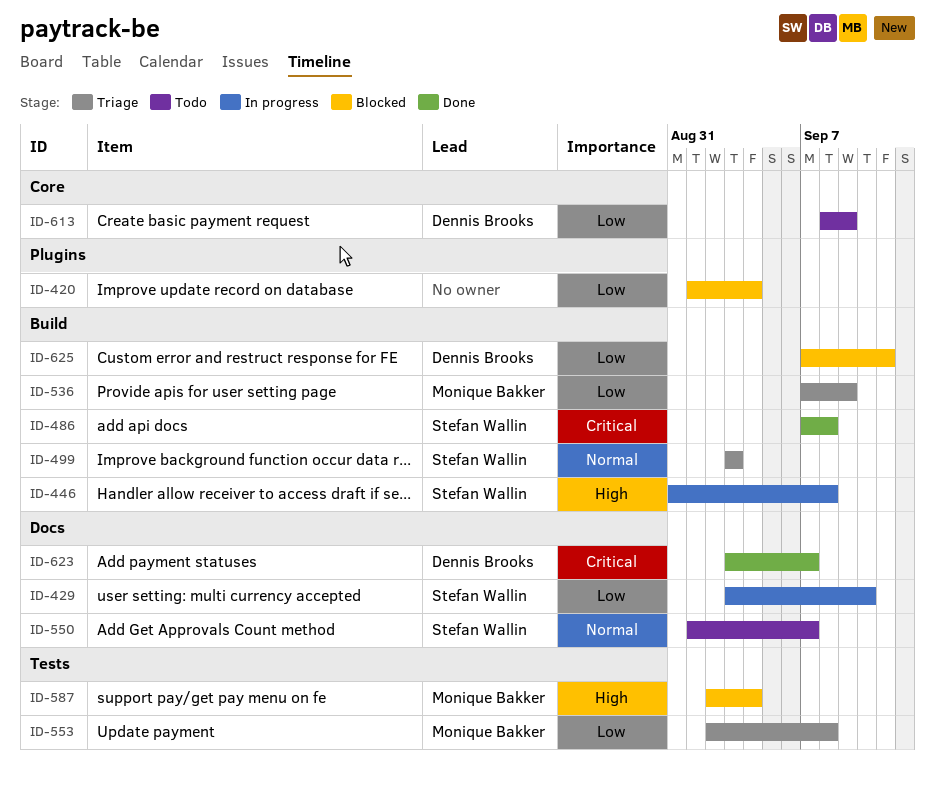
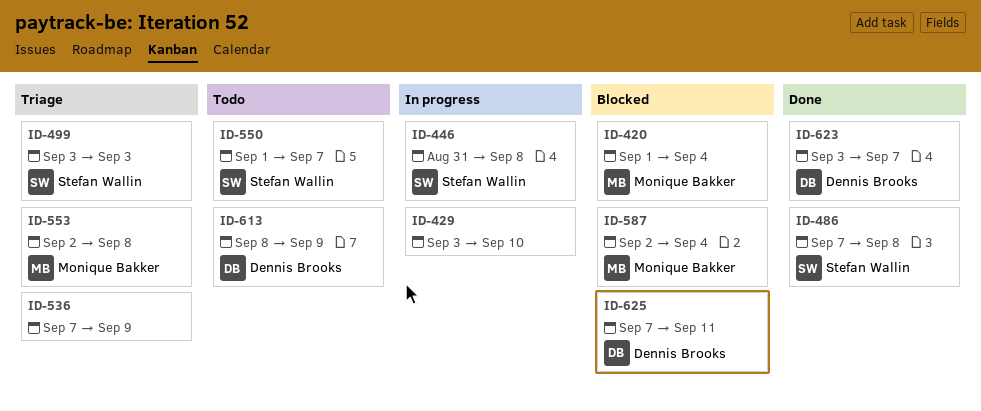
ID-420, owner: none -> Monique Bakker
ID-429, owner: Stefan Wallin -> none
ID-536, owner: Monique Bakker -> none

